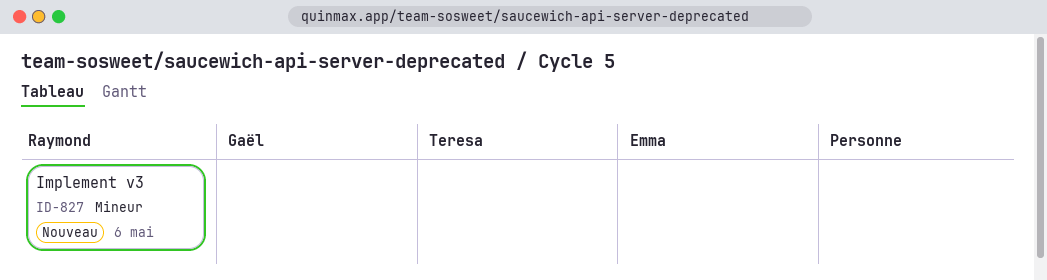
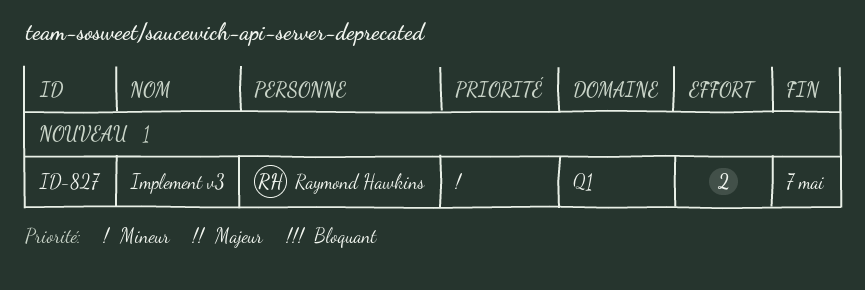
ID-827, due: May 6 -> May 7

